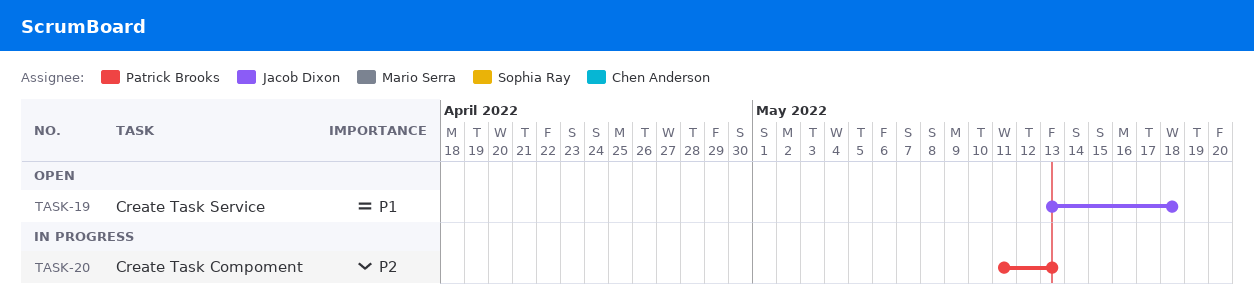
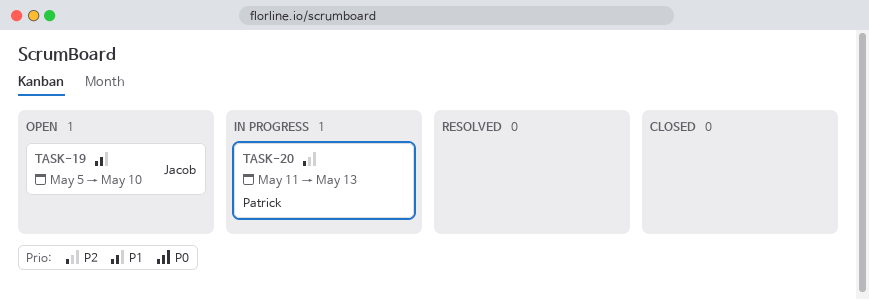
TASK-19, start: May 13 -> May 5
TASK-19, due: May 18 -> May 10

